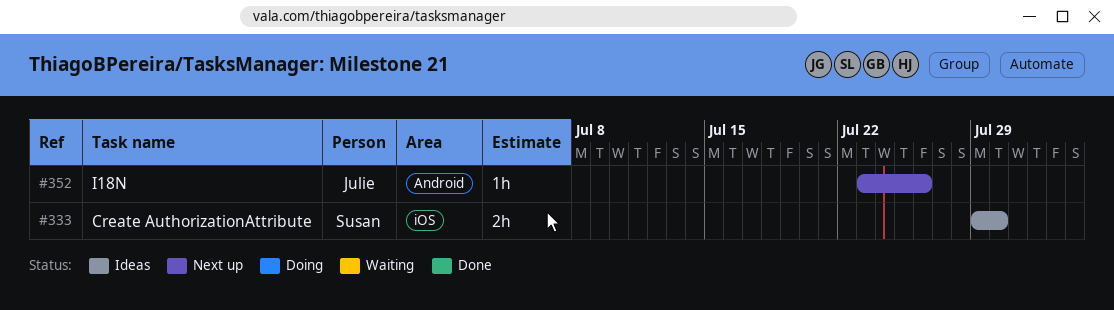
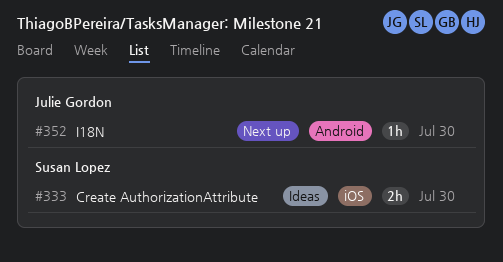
#352, due: Jul 26 -> Jul 30

